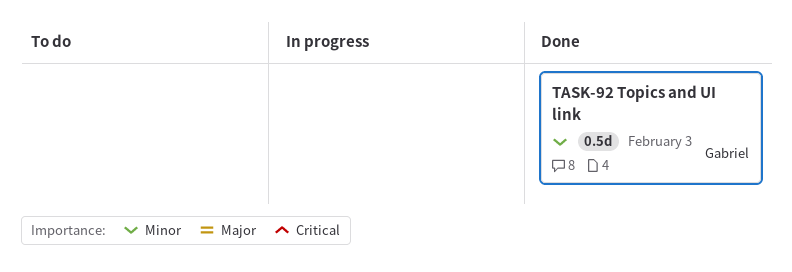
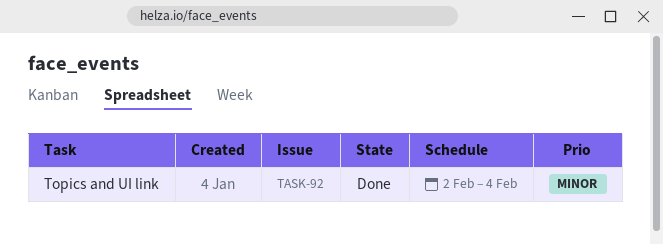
TASK-92, due: Feb 3 -> Feb 4

